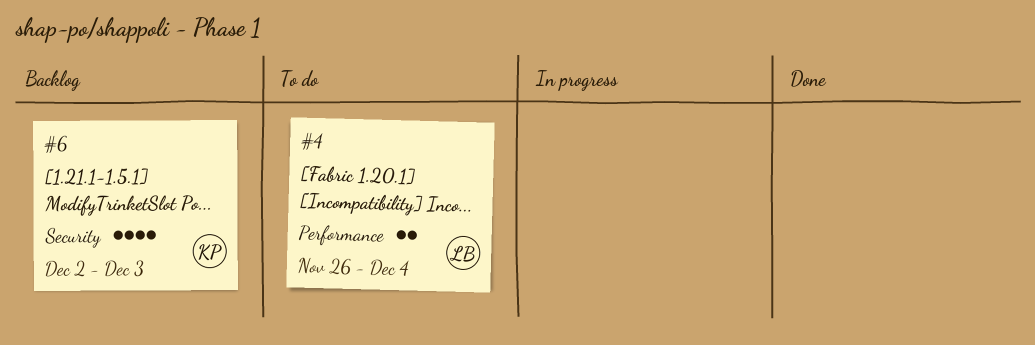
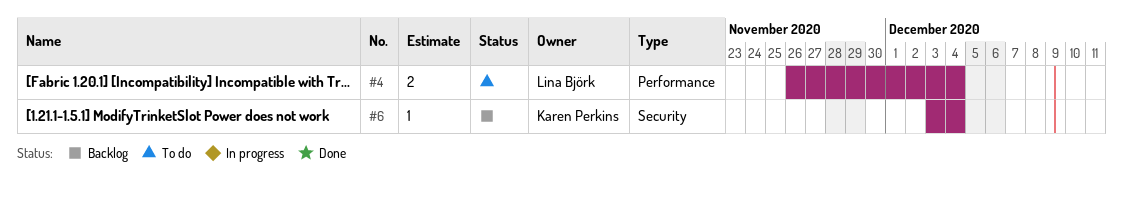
#6, estimate: 4 -> 1
#6, start: Dec 2 -> Dec 3
#6, due: Dec 3 -> Dec 4

